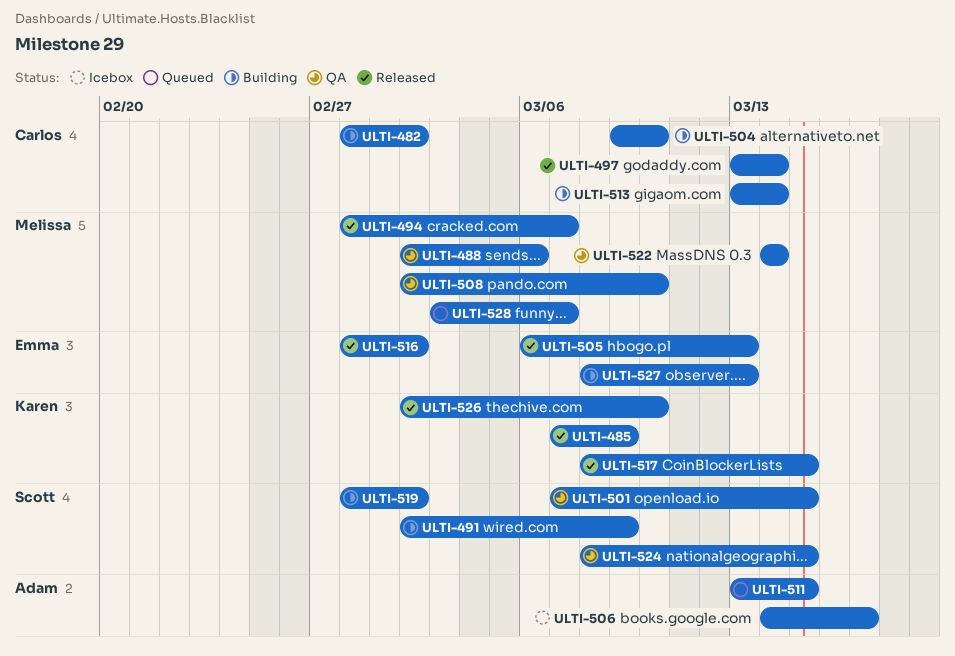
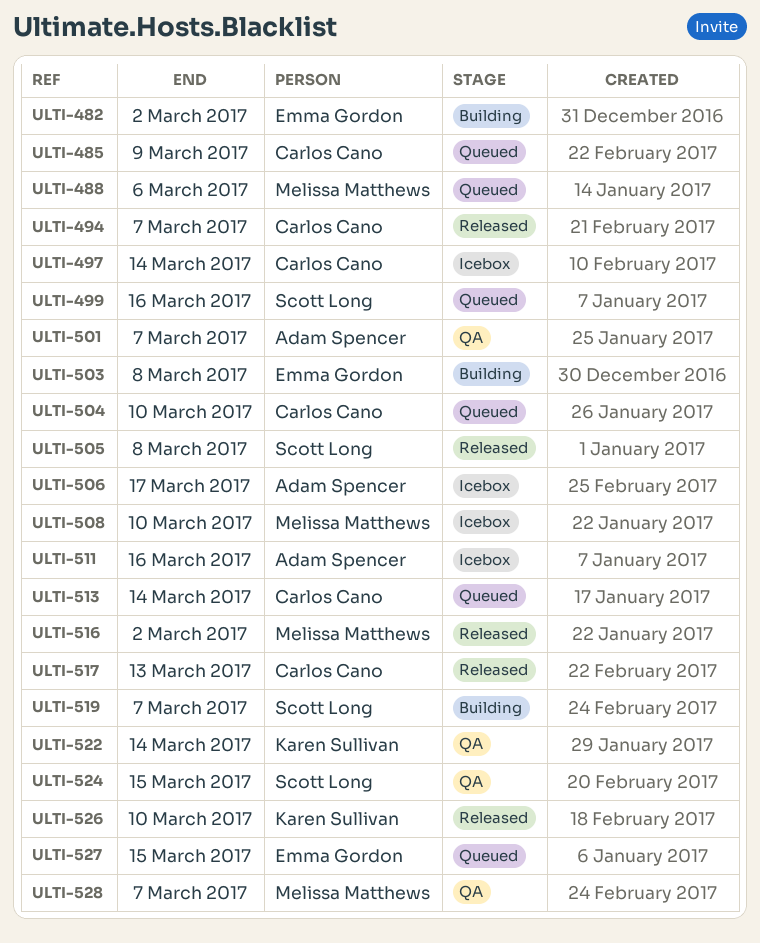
ULTI-482, owner: Carlos Cano -> Emma Gordon
ULTI-485, status: Released -> Queued
ULTI-485, owner: Karen Sullivan -> Carlos Cano
ULTI-488, status: QA -> Queued
ULTI-491: present -> none
ULTI-494, owner: Melissa Matthews -> Carlos Cano
ULTI-497, status: Released -> Icebox
ULTI-499: none -> present
ULTI-501, owner: Scott Long -> Adam Spencer
ULTI-501, due: Mar 15 -> Mar 7
ULTI-503: none -> present
ULTI-504, status: Building -> Queued
ULTI-505, owner: Emma Gordon -> Scott Long
ULTI-505, due: Mar 13 -> Mar 8
ULTI-508, status: QA -> Icebox
ULTI-511, status: Queued -> Icebox
ULTI-511, due: Mar 15 -> Mar 16
ULTI-513, status: Building -> Queued
ULTI-516, owner: Emma Gordon -> Melissa Matthews
ULTI-517, owner: Karen Sullivan -> Carlos Cano
ULTI-517, due: Mar 15 -> Mar 13
ULTI-519, due: Mar 2 -> Mar 7
ULTI-522, owner: Melissa Matthews -> Karen Sullivan
ULTI-527, status: Building -> Queued
ULTI-527, due: Mar 13 -> Mar 15
ULTI-528, status: Queued -> QA

